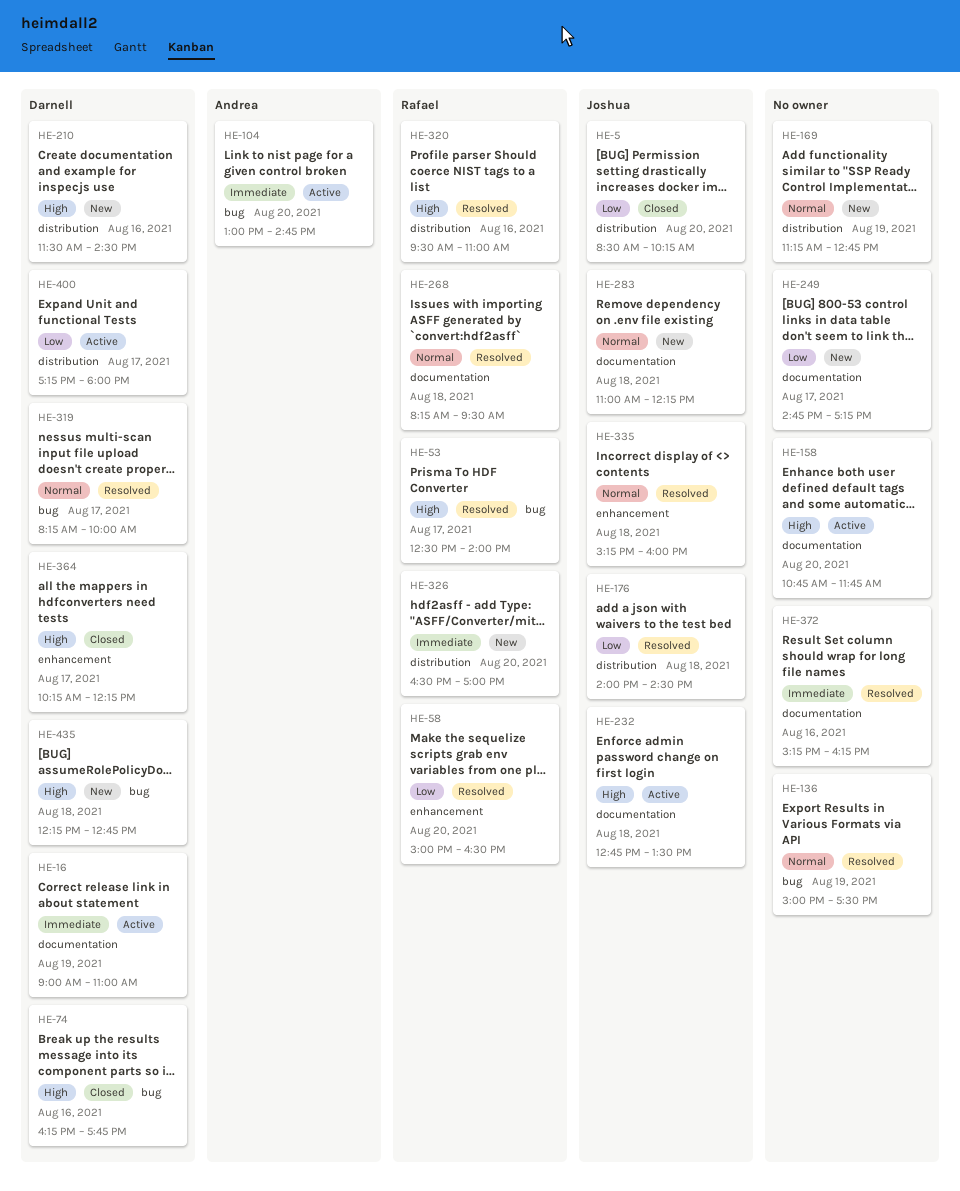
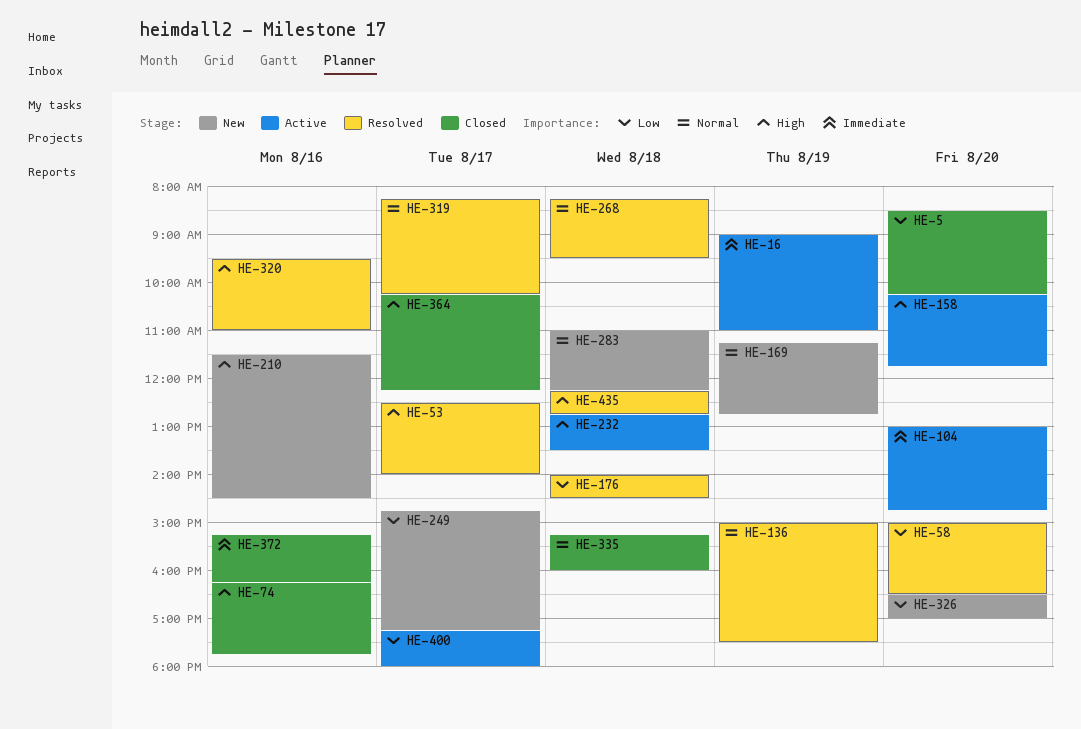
HE-158, begins: 10:45 -> 10:15
HE-319, ends: 10:00 -> 10:15
HE-326, priority: Immediate -> Low
HE-335, status: Resolved -> Closed
HE-372, status: Resolved -> Closed
HE-435, status: New -> Resolved

